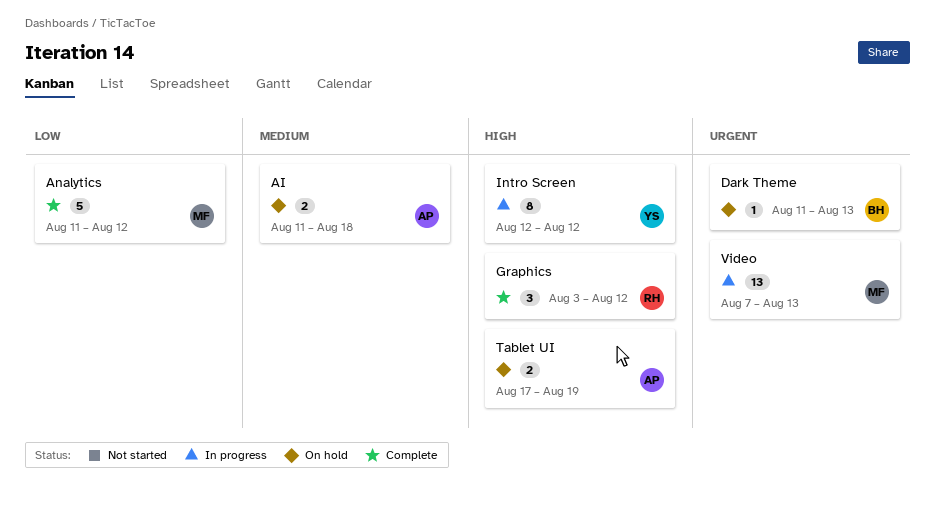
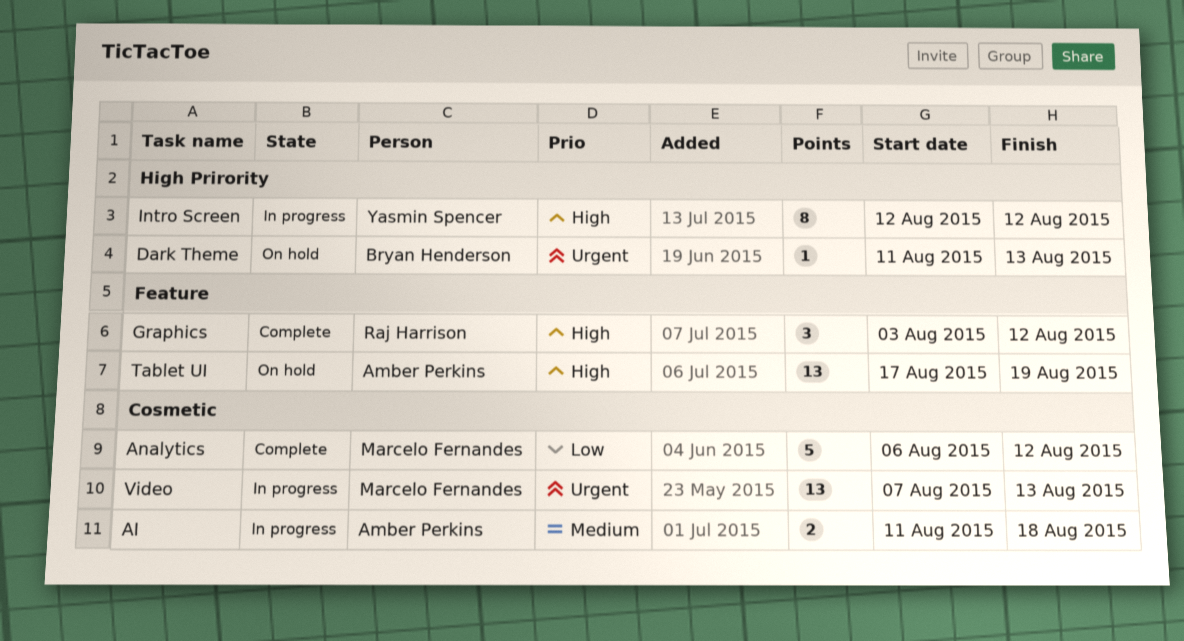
AI, status: On hold -> In progress
Analytics, start: Aug 11 -> Aug 6
Tablet UI, estimate: 2 -> 13

